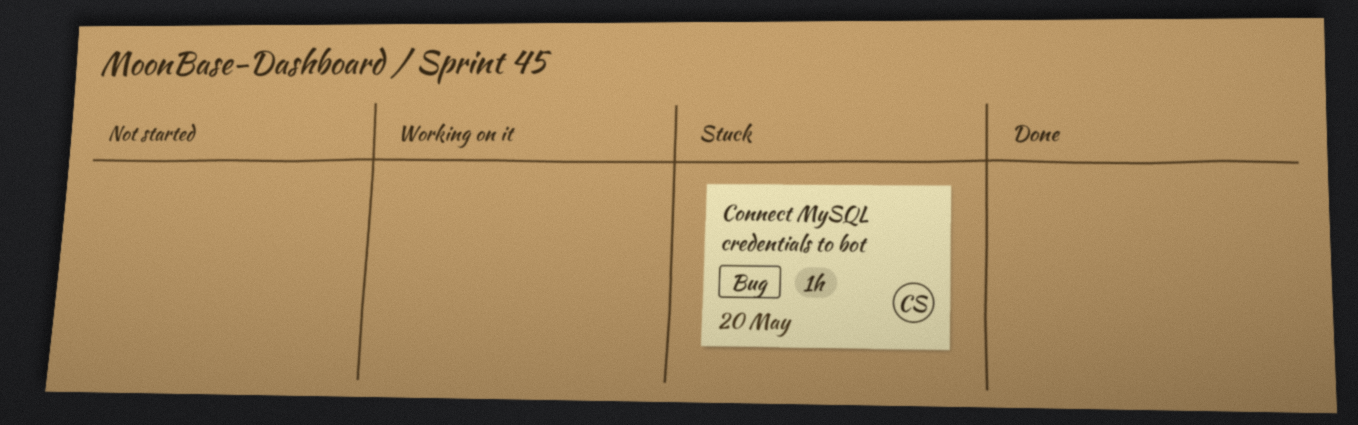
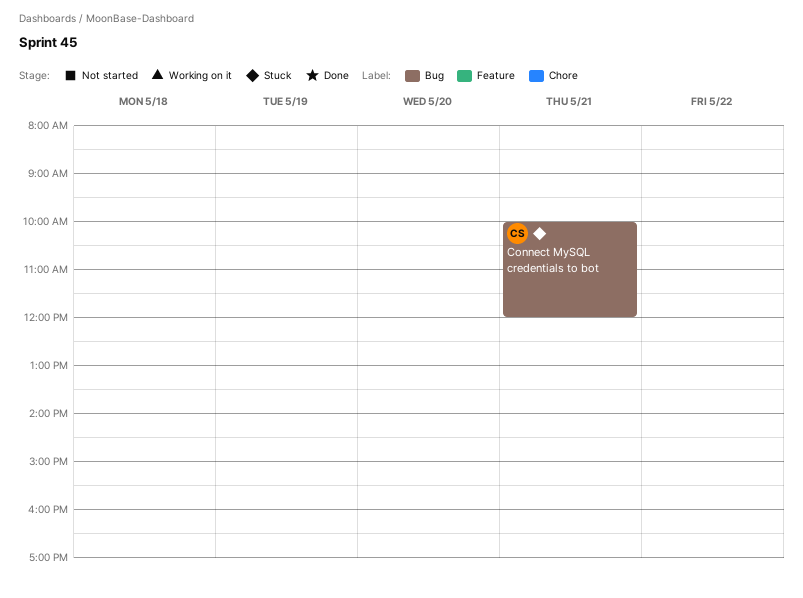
Connect MySQL credentials to bot, day: May 20 -> May 21

